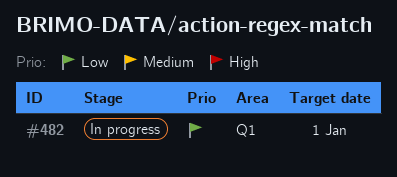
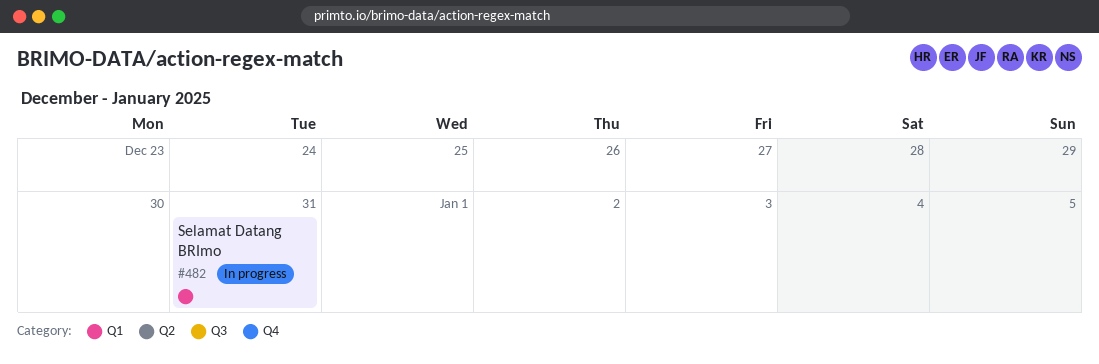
#482, due: Jan 1 -> Dec 31

